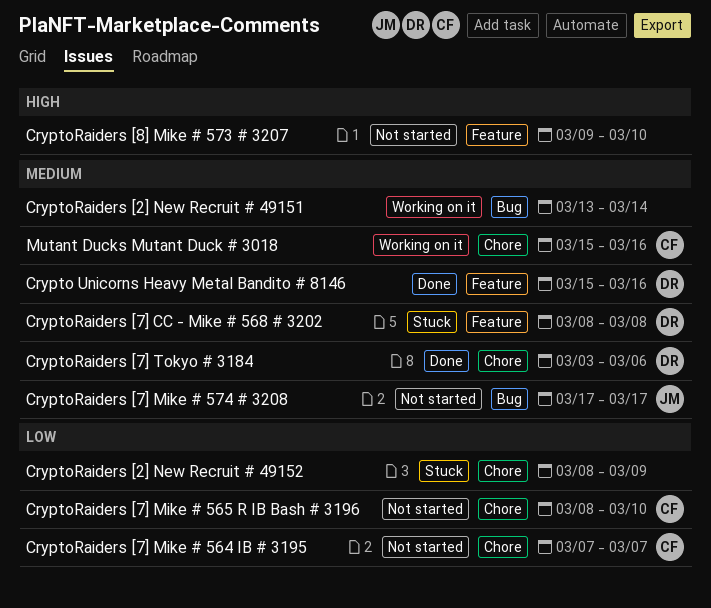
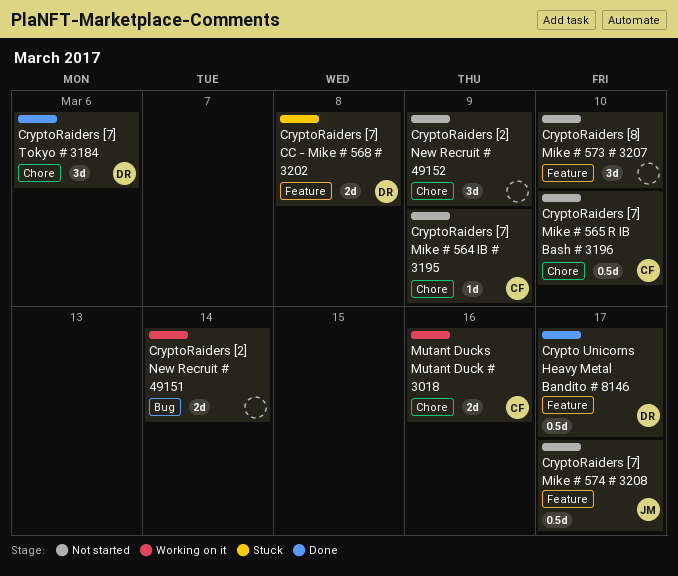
Crypto Unicorns Heavy Metal Bandito # 8146, due: Mar 16 -> Mar 17
CryptoRaiders [2] New Recruit # 49152, status: Stuck -> Not started
CryptoRaiders [7] Mike # 564 IB # 3195, due: Mar 7 -> Mar 9
CryptoRaiders [7] Mike # 574 # 3208, label: Bug -> Feature

